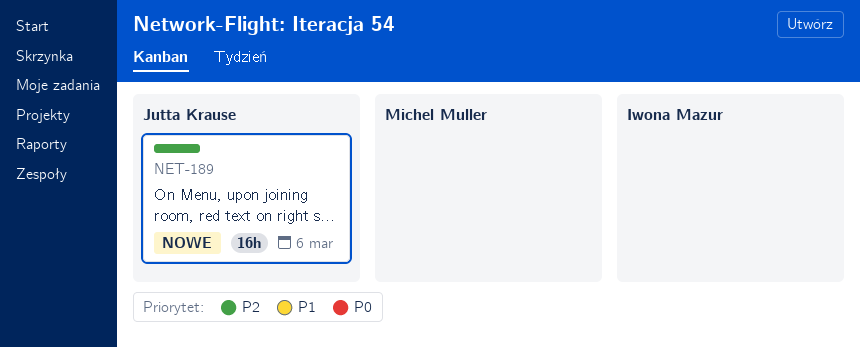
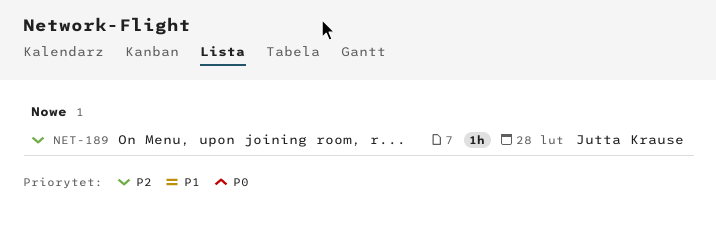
NET-189, estimate: 16h -> 1h
NET-189, due: Mar 6 -> Feb 28

